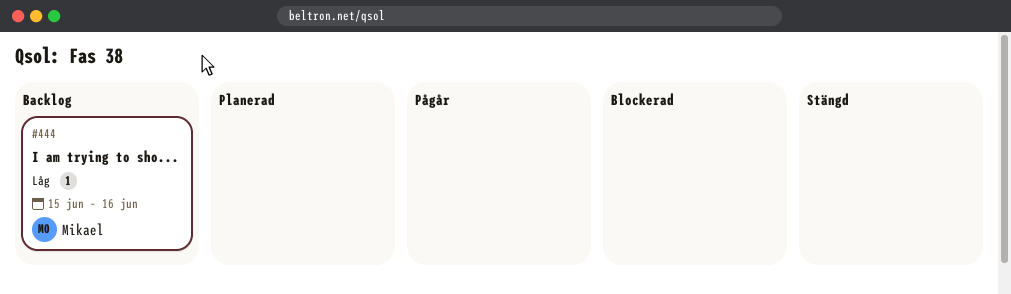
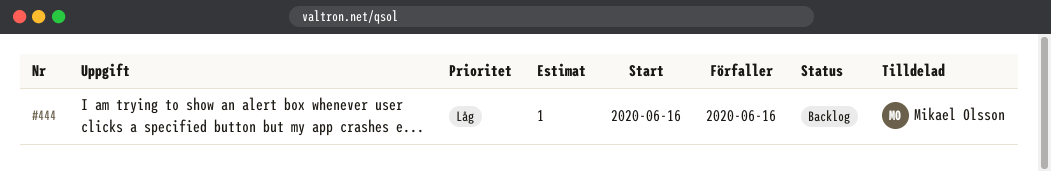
#444, start: Jun 15 -> Jun 16

